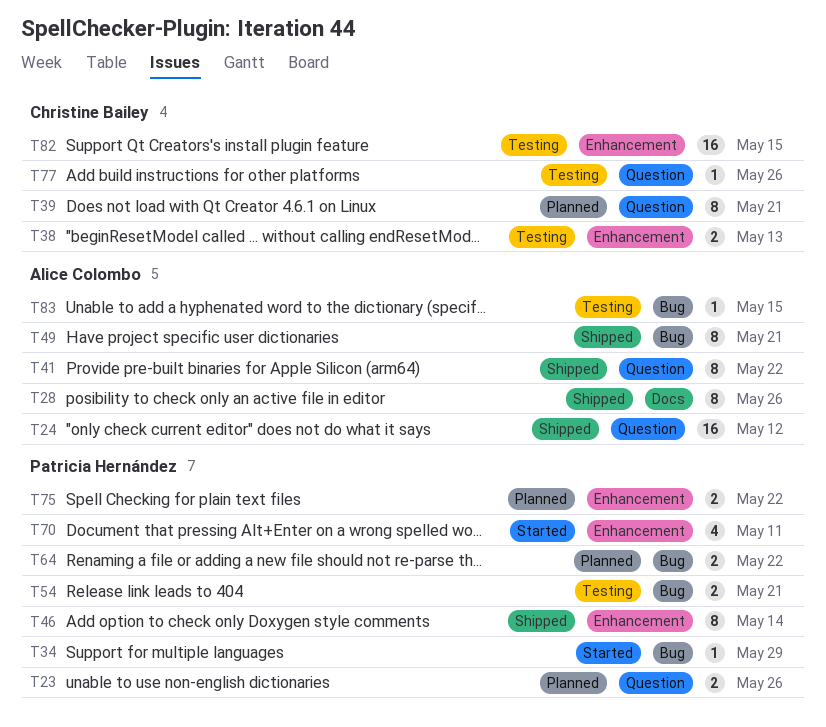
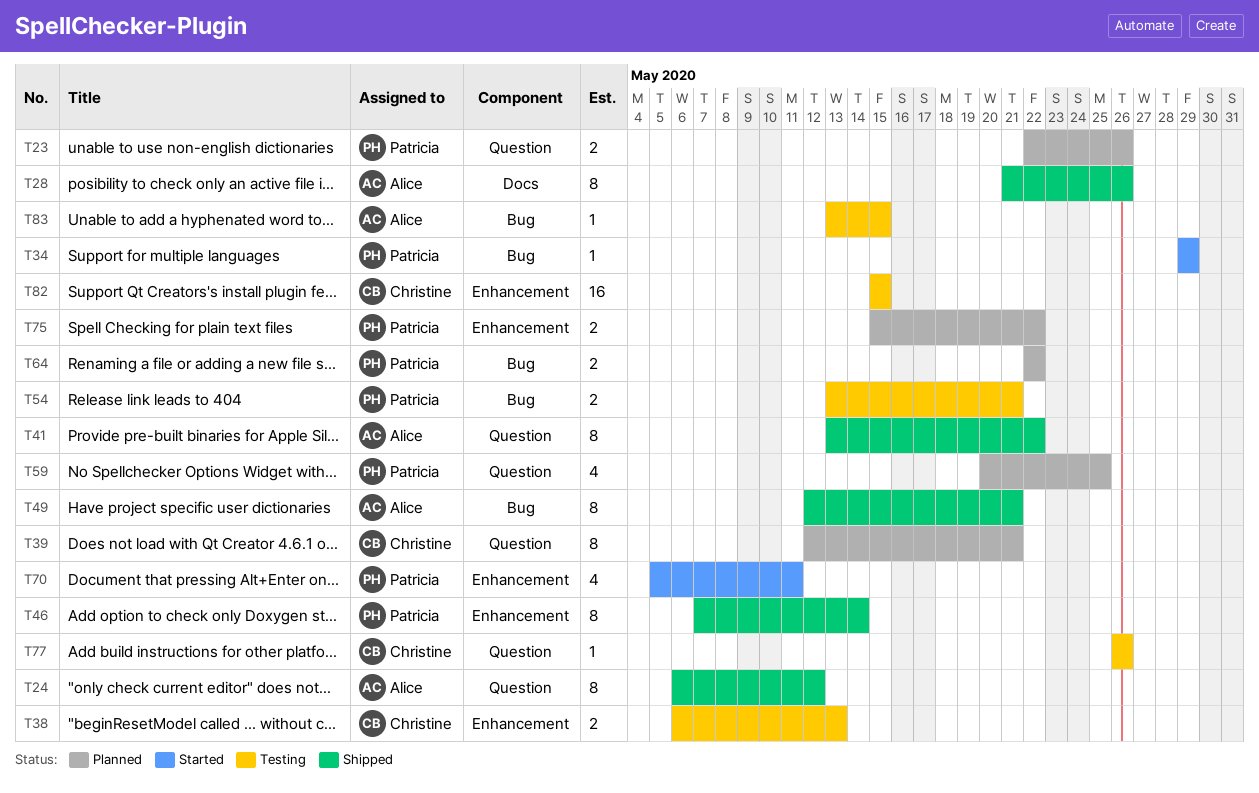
T24, estimate: 16 -> 8
T59: none -> present

